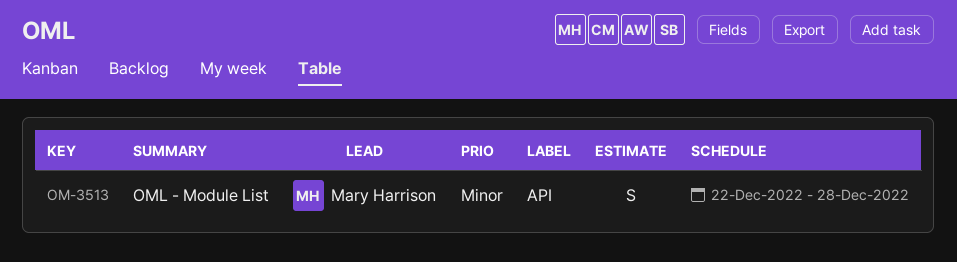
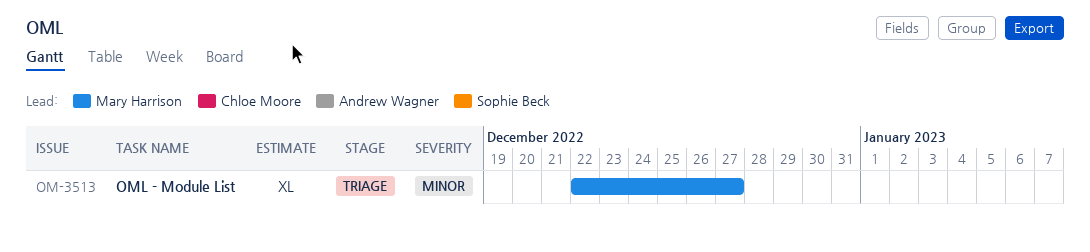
OM-3513, estimate: S -> XL
OM-3513, due: Dec 28 -> Dec 27

